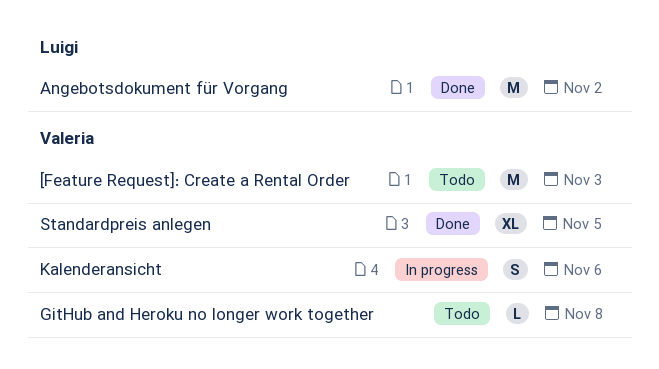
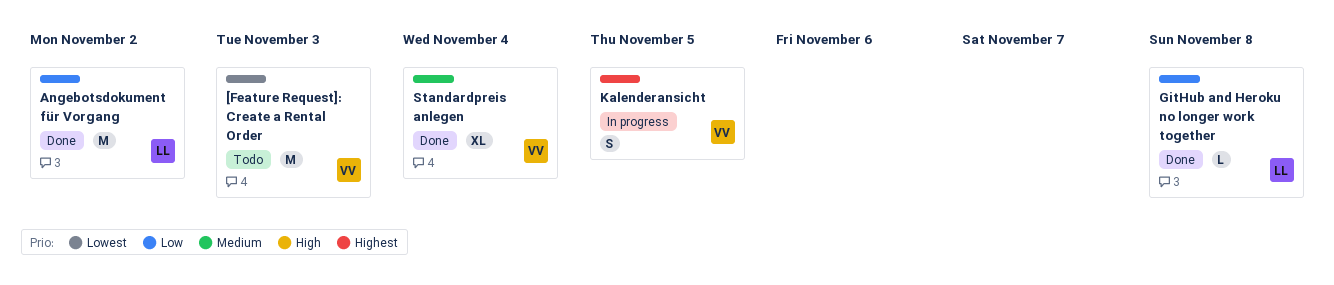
GitHub and Heroku no longer work together, status: Todo -> Done
GitHub and Heroku no longer work together, owner: Valeria -> Luigi
Kalenderansicht, due: Nov 6 -> Nov 5
Standardpreis anlegen, due: Nov 5 -> Nov 4

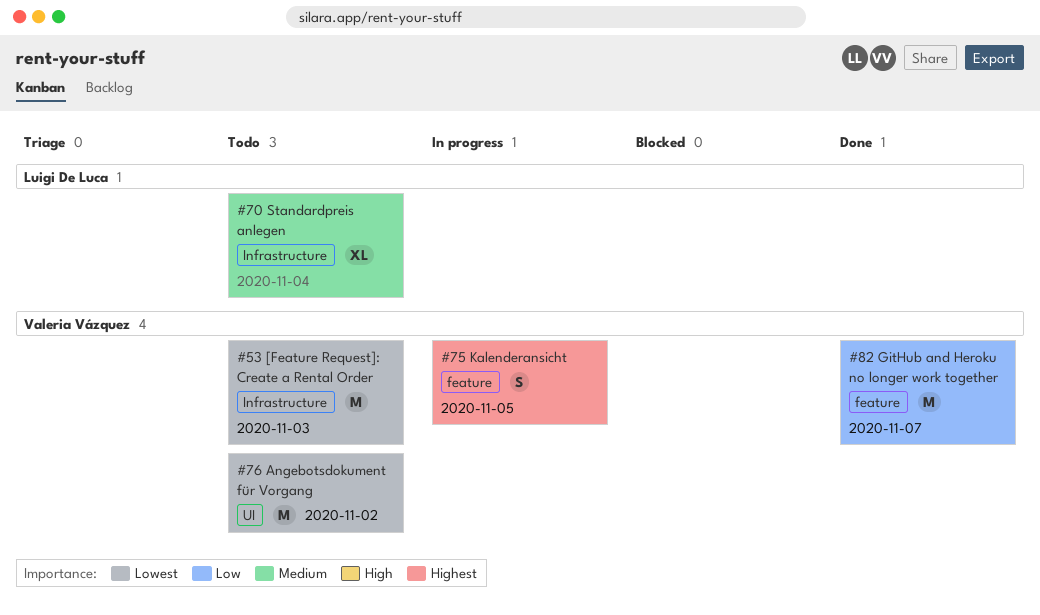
Angebotsdokument für Vorgang, status: Done -> Todo
Angebotsdokument für Vorgang, owner: Luigi De Luca -> Valeria Vázquez
Angebotsdokument für Vorgang, priority: Low -> Lowest
GitHub and Heroku no longer work together, owner: Luigi De Luca -> Valeria Vázquez
GitHub and Heroku no longer work together, estimate: L -> M
GitHub and Heroku no longer work together, due: Nov 8 -> Nov 7
Standardpreis anlegen, status: Done -> Todo
Standardpreis anlegen, owner: Valeria Vázquez -> Luigi De Luca

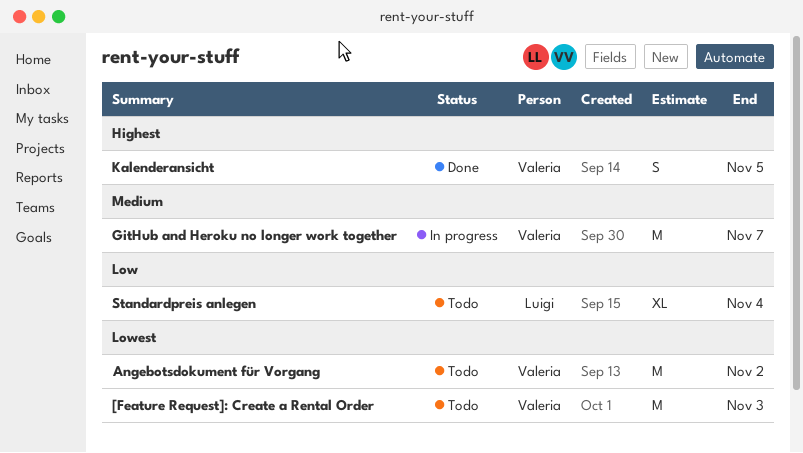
GitHub and Heroku no longer work together, status: Done -> In progress
GitHub and Heroku no longer work together, priority: Low -> Medium
Kalenderansicht, status: In progress -> Done
Standardpreis anlegen, priority: Medium -> Low

